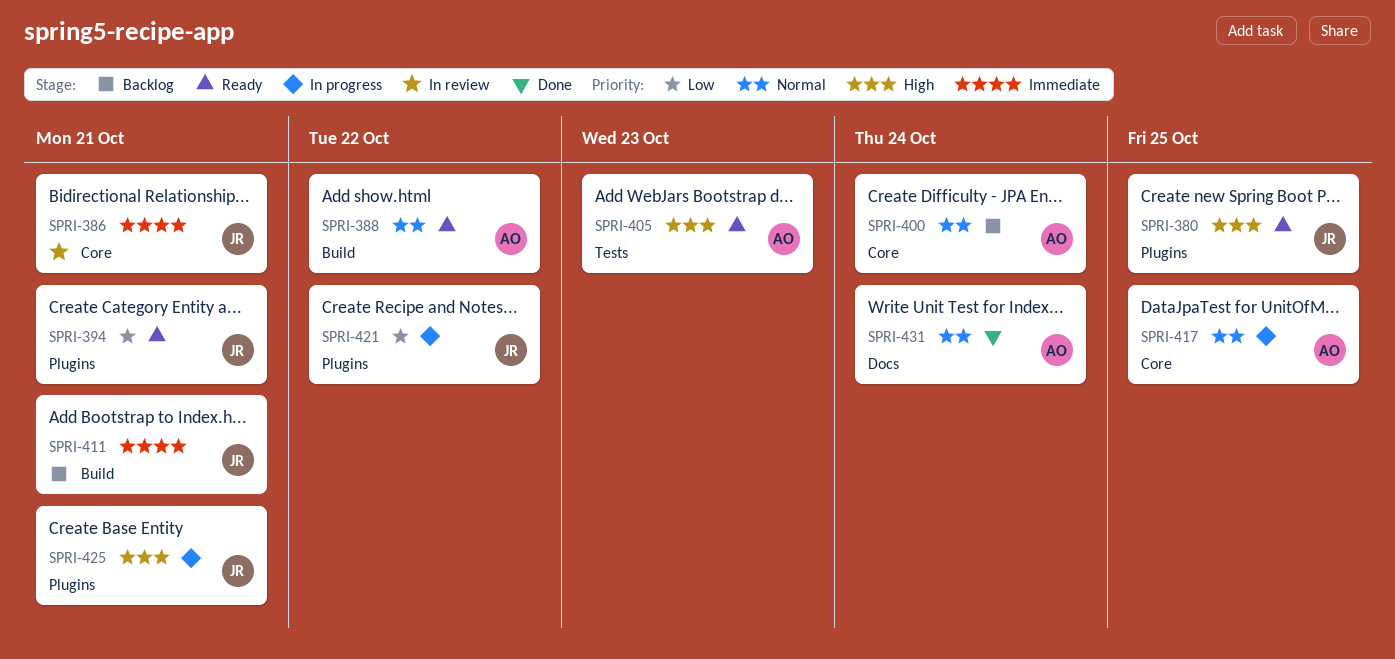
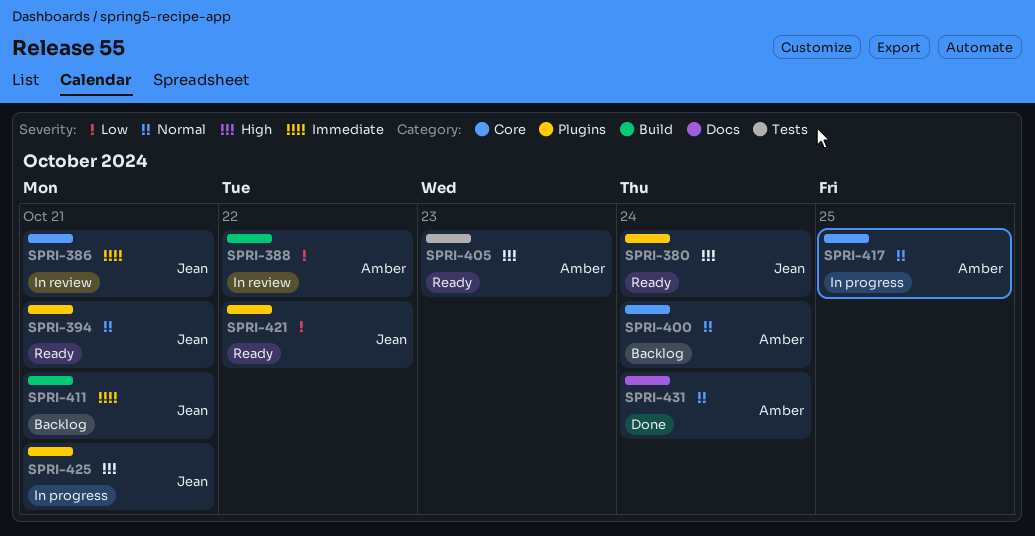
SPRI-380, due: Oct 25 -> Oct 24
SPRI-388, status: Ready -> In review
SPRI-388, priority: Normal -> Low
SPRI-394, priority: Low -> Normal
SPRI-421, status: In progress -> Ready

